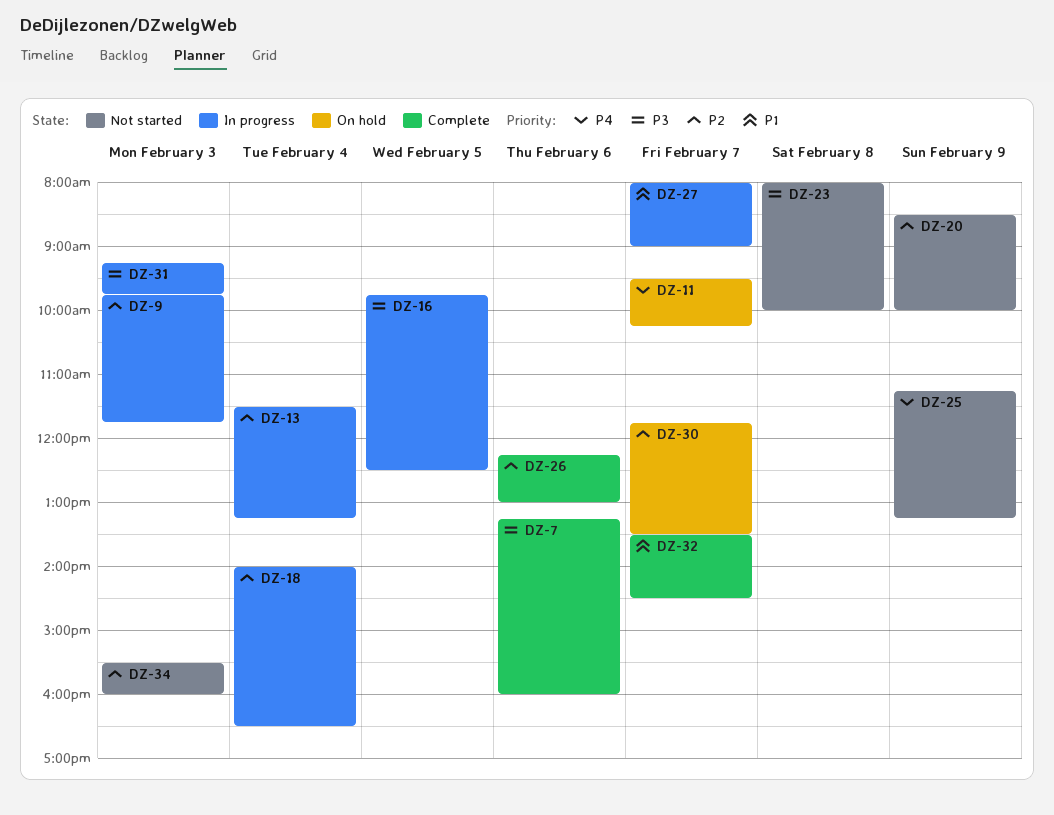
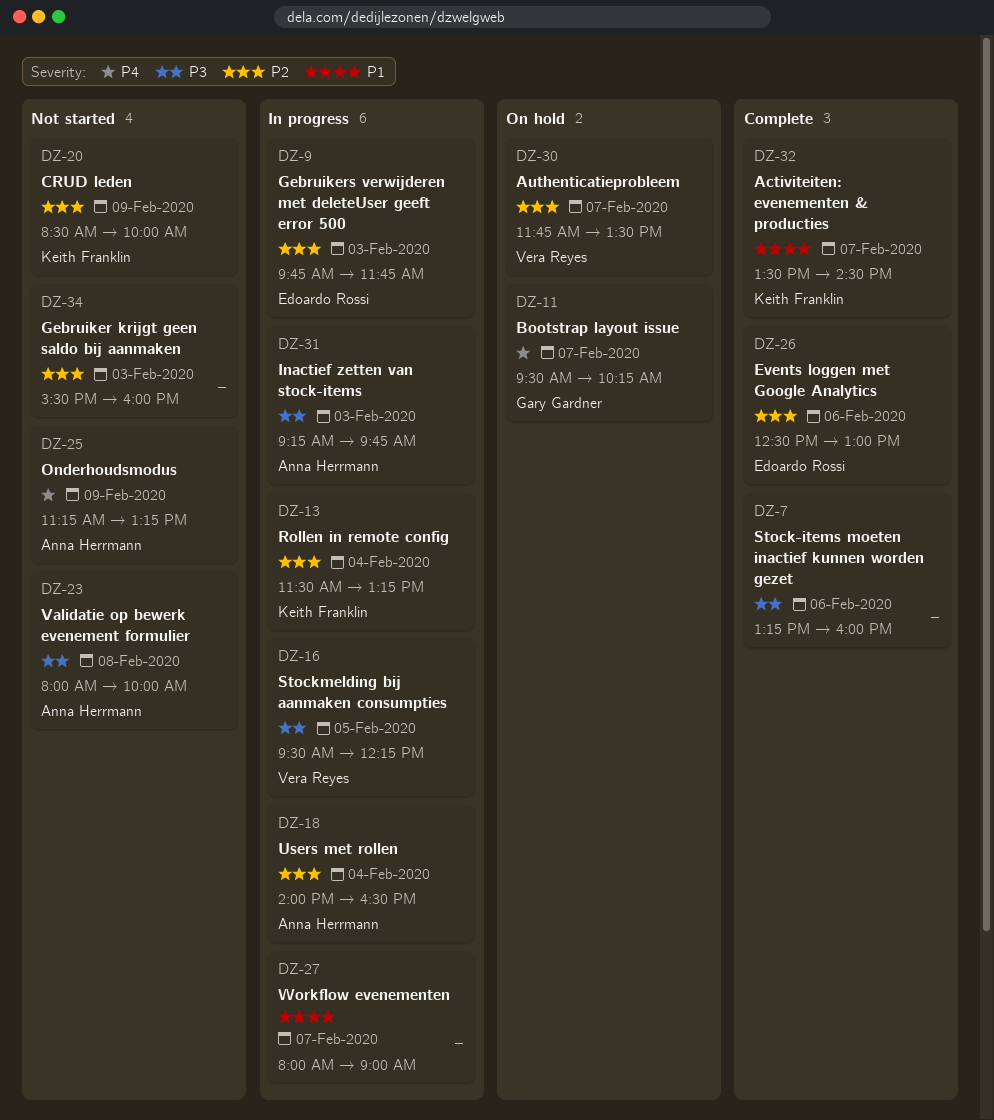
DZ-16, begins: 09:45 -> 09:30
DZ-16, ends: 12:30 -> 12:15
DZ-26, begins: 12:15 -> 12:30

